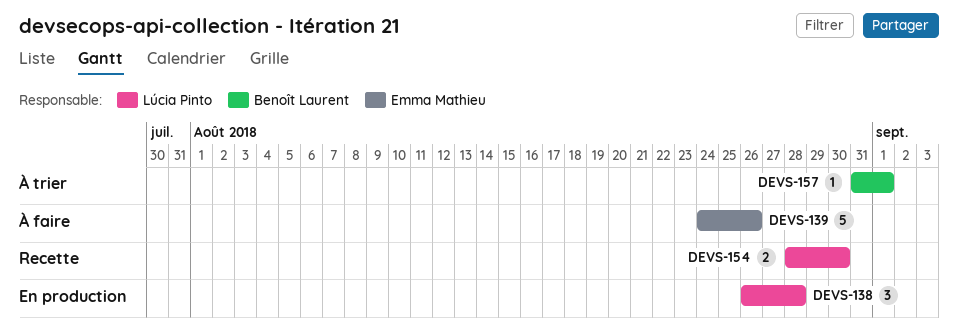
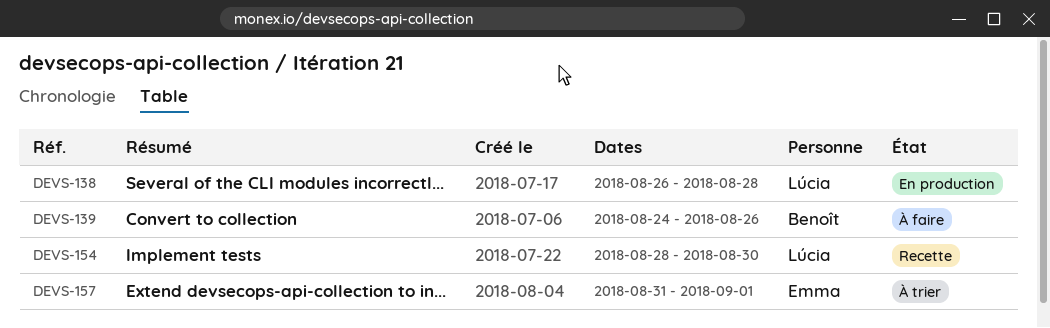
DEVS-139, owner: Emma Mathieu -> Benoît Laurent
DEVS-157, owner: Benoît Laurent -> Emma Mathieu

